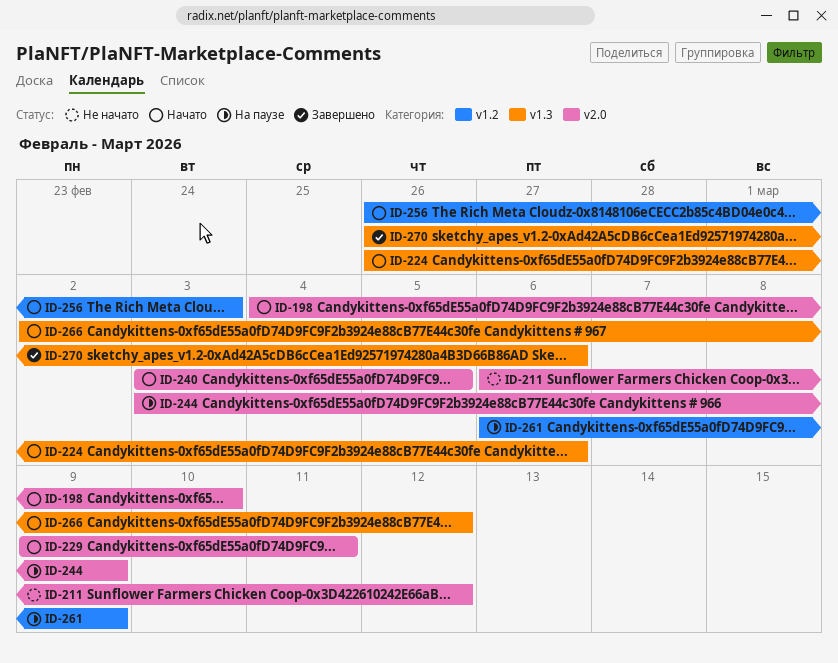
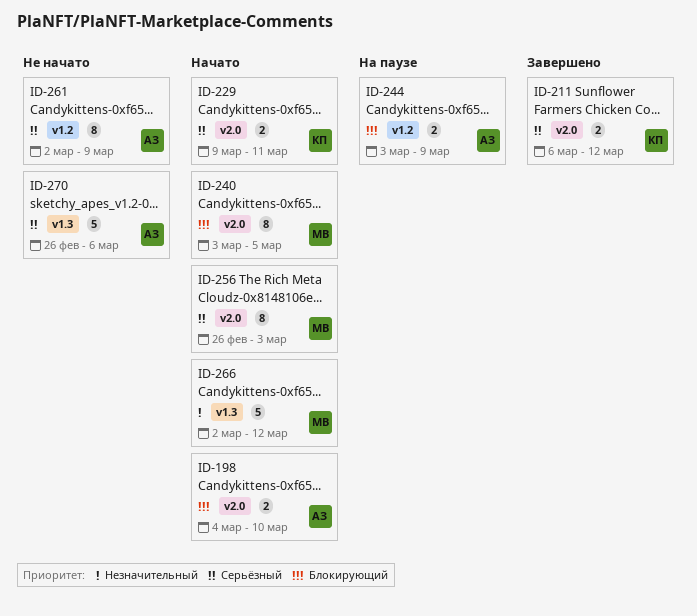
ID-211, status: Не начато -> Завершено
ID-224: present -> none
ID-244, label: v2.0 -> v1.2
ID-256, label: v1.2 -> v2.0
ID-261, status: На паузе -> Не начато
ID-261, start: Mar 6 -> Mar 2
ID-270, status: Завершено -> Не начато

